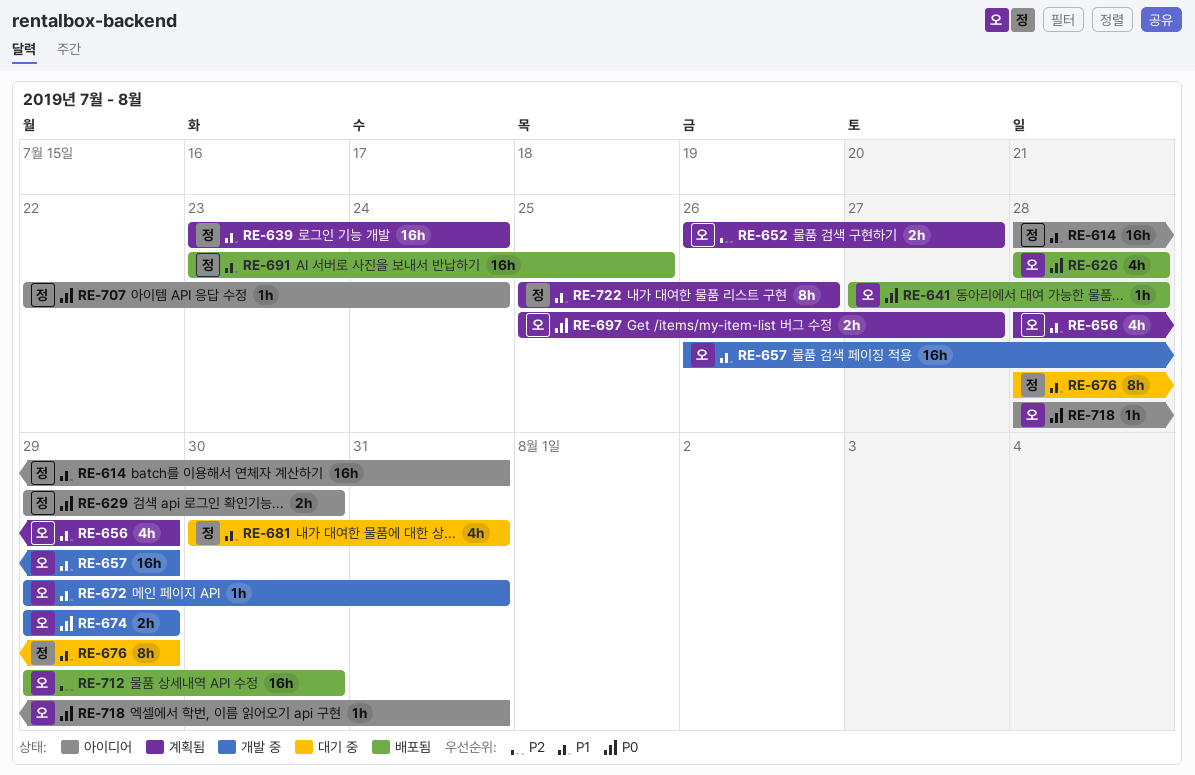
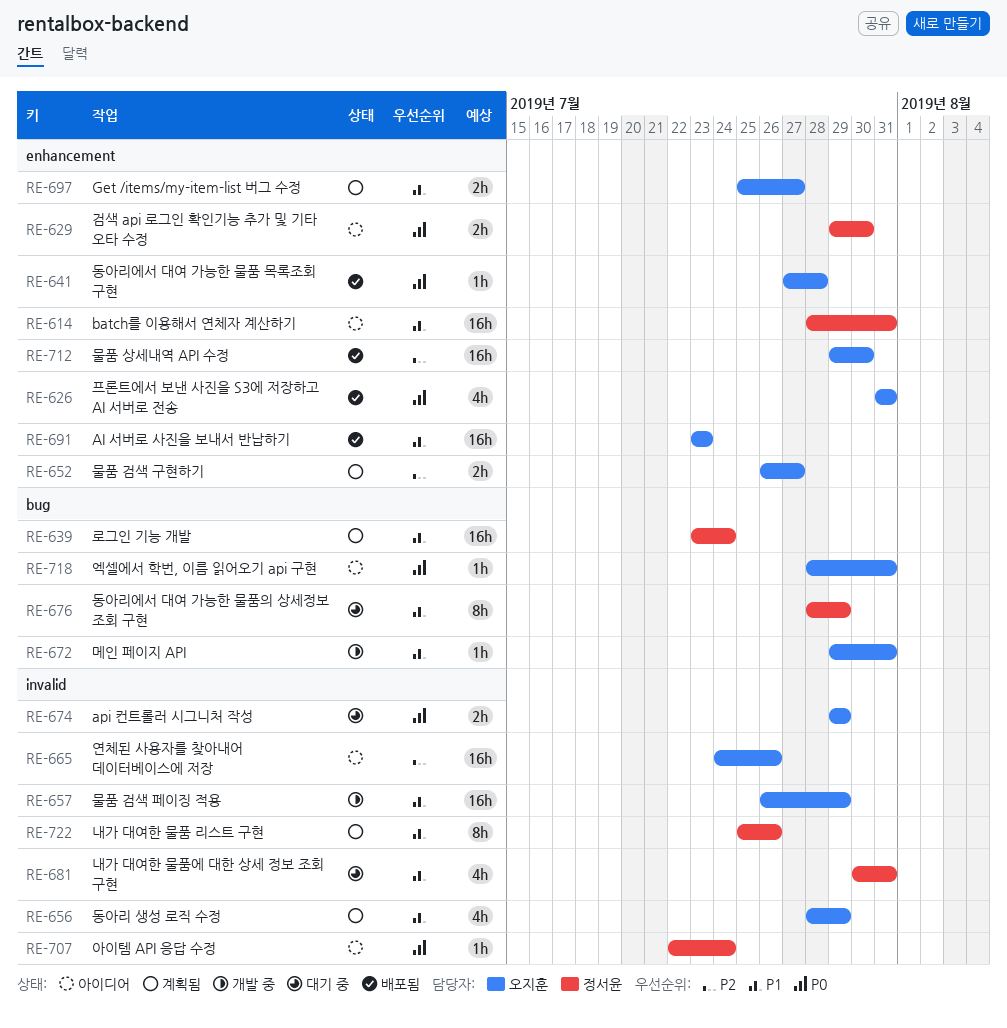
RE-626, start: Jul 28 -> Jul 31
RE-626, due: Jul 28 -> Jul 31
RE-665: none -> present
RE-674, status: 개발 중 -> 대기 중
RE-691, owner: 정서윤 -> 오지훈
RE-691, due: Jul 25 -> Jul 23
RE-697, priority: P0 -> P1

